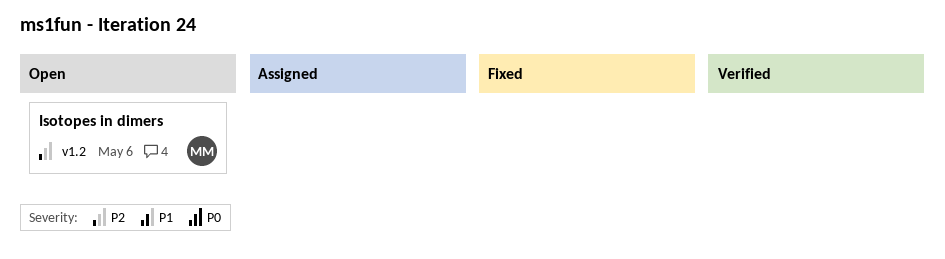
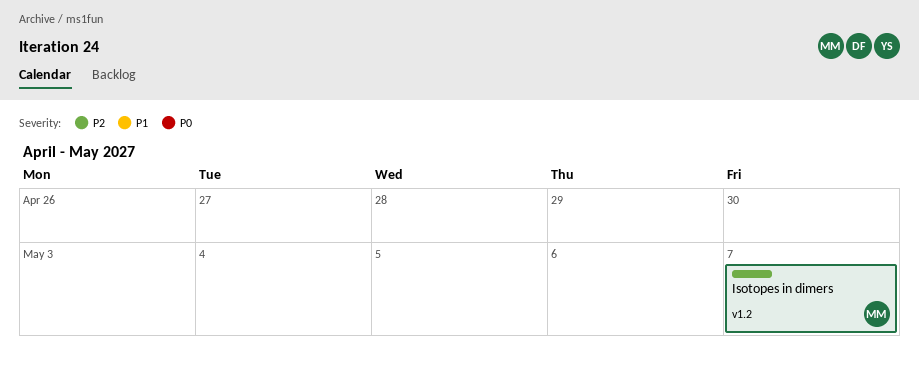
Isotopes in dimers, due: May 6 -> May 7

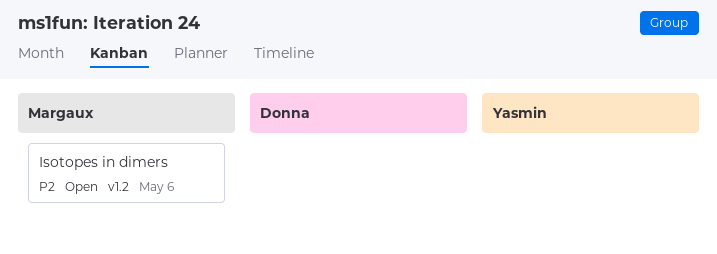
Isotopes in dimers, due: May 7 -> May 6

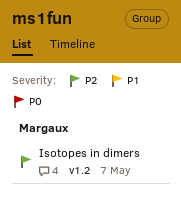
Isotopes in dimers, due: May 6 -> May 7

